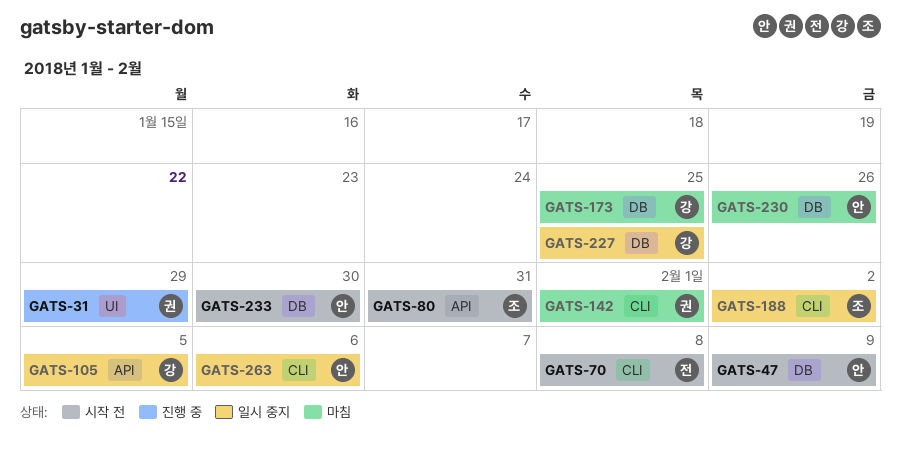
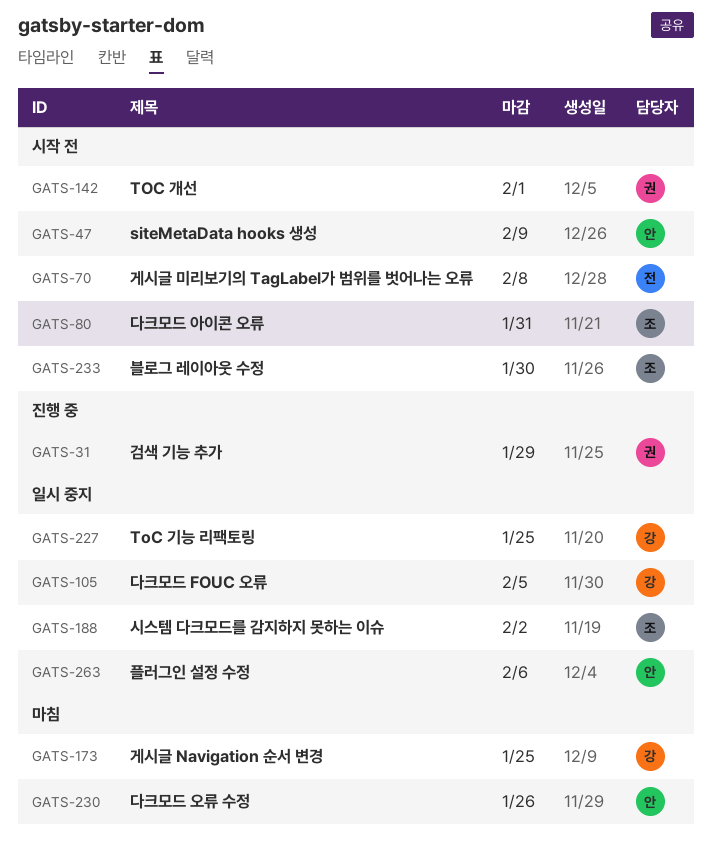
GATS-142, status: 마침 -> 시작 전
GATS-233, owner: 안 -> 조

